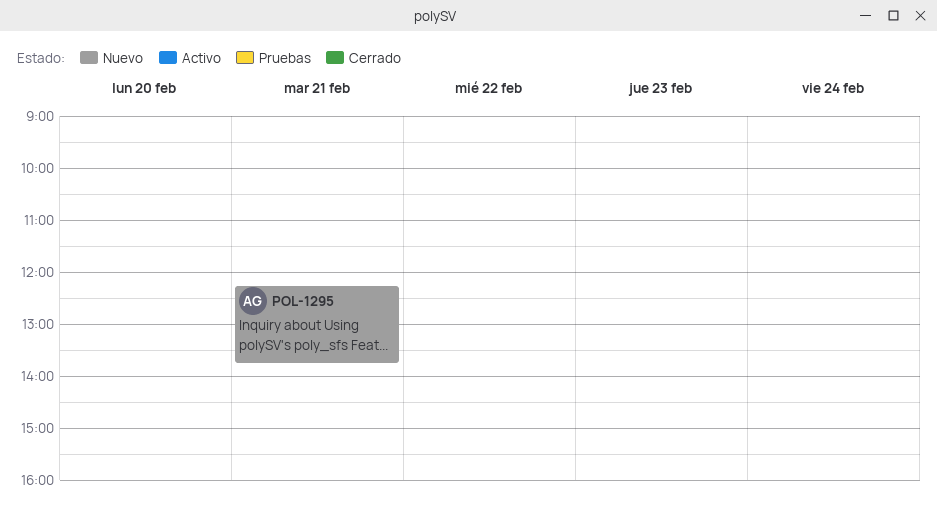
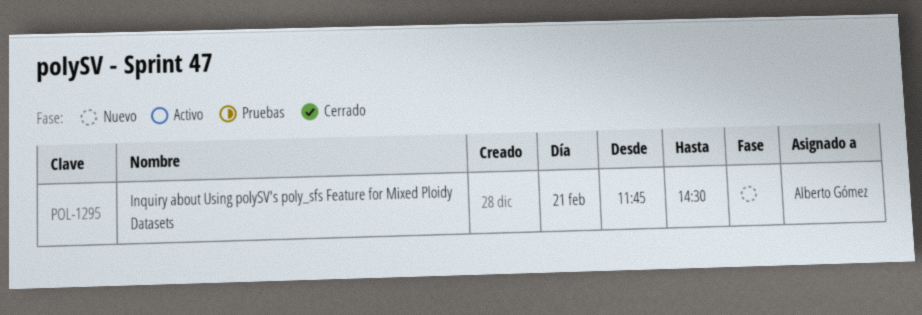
POL-1295, begins: 12:15 -> 11:45
POL-1295, ends: 13:45 -> 14:30

